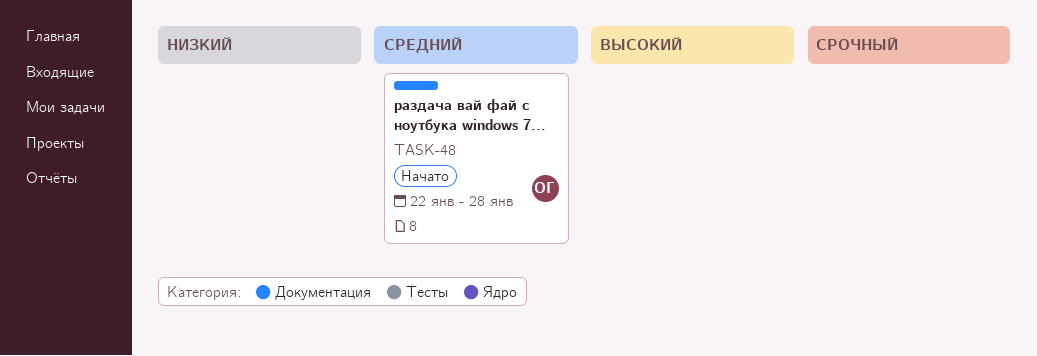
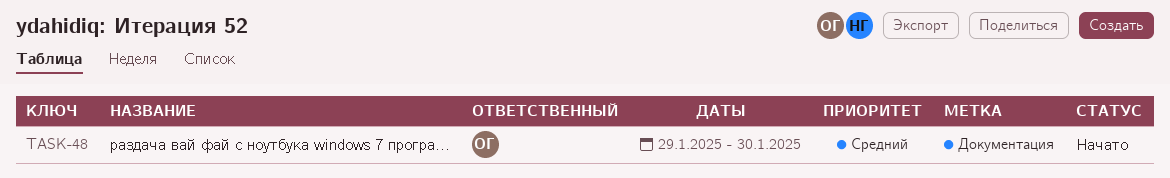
TASK-48, start: Jan 22 -> Jan 29
TASK-48, due: Jan 28 -> Jan 30

